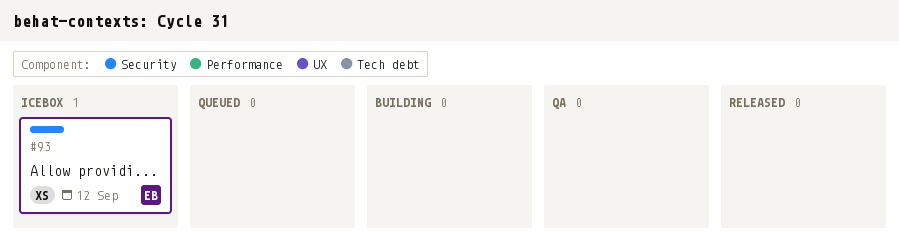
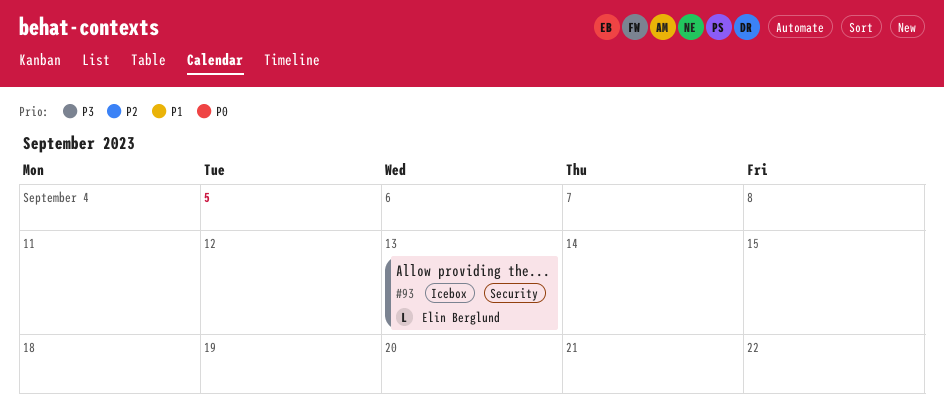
#93, estimate: XS -> L
#93, due: Sep 12 -> Sep 13

